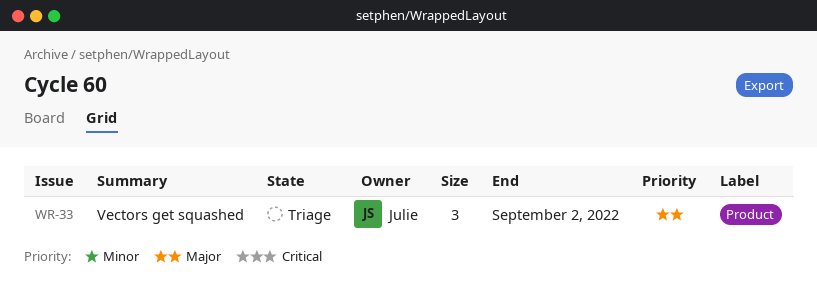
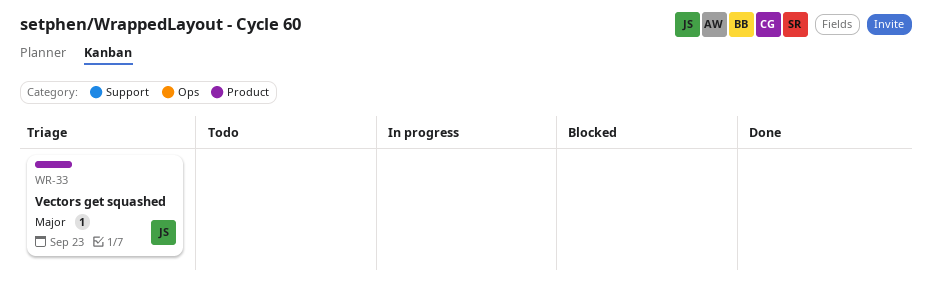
WR-33, estimate: 3 -> 1
WR-33, due: Sep 2 -> Sep 23

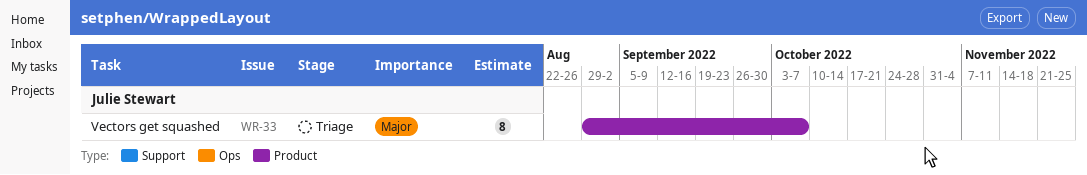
WR-33, estimate: 1 -> 8
WR-33, due: Sep 23 -> Oct 7

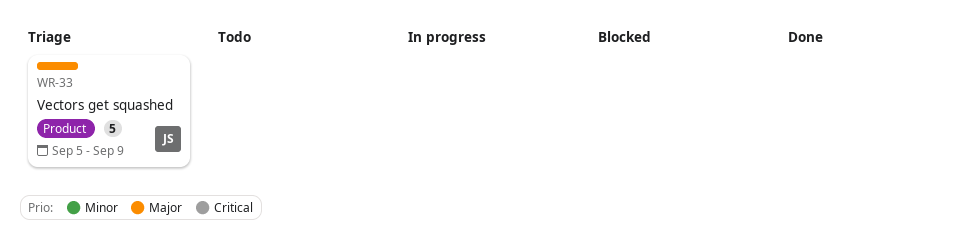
WR-33, estimate: 8 -> 5
WR-33, start: Aug 29 -> Sep 5
WR-33, due: Oct 7 -> Sep 9

